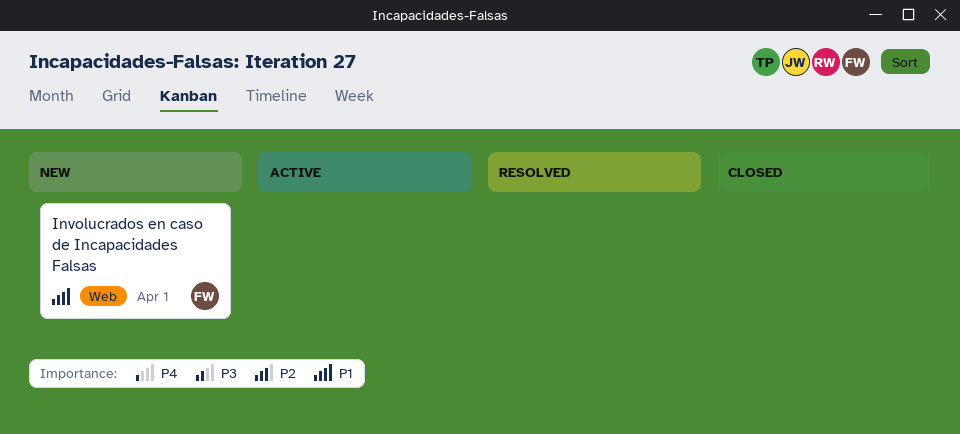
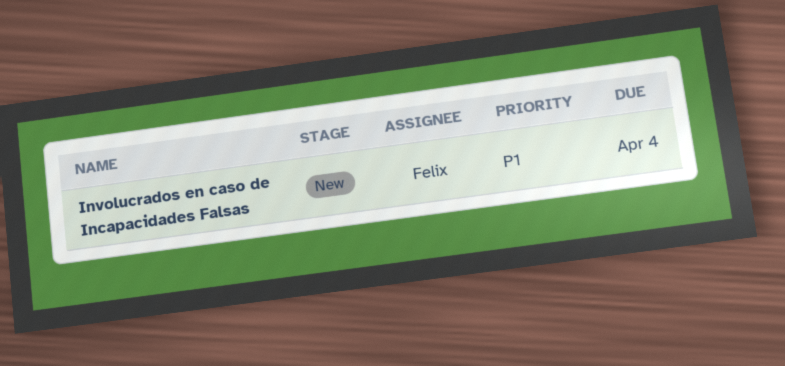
Involucrados en caso de Incapacidades Falsas, due: Apr 1 -> Apr 4

